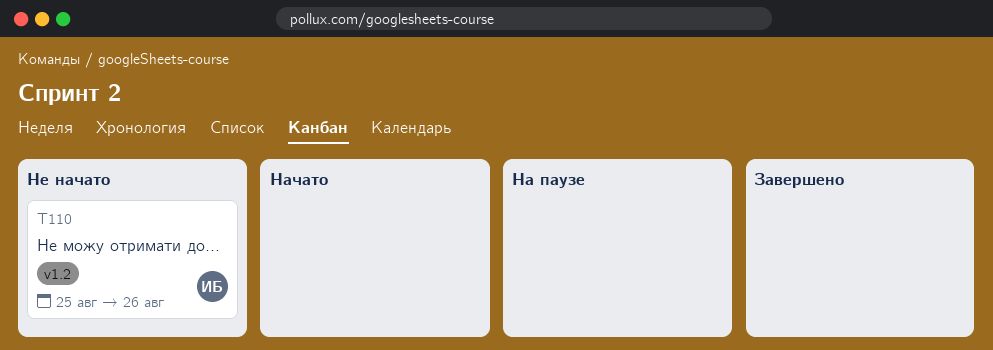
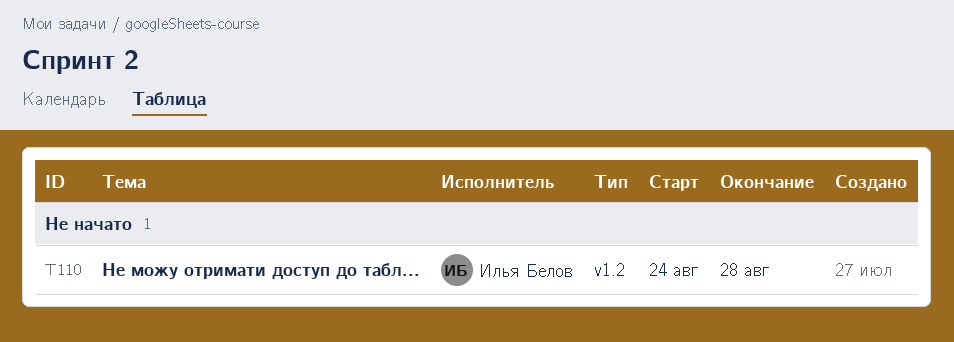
T110, start: Aug 25 -> Aug 24
T110, due: Aug 26 -> Aug 28

